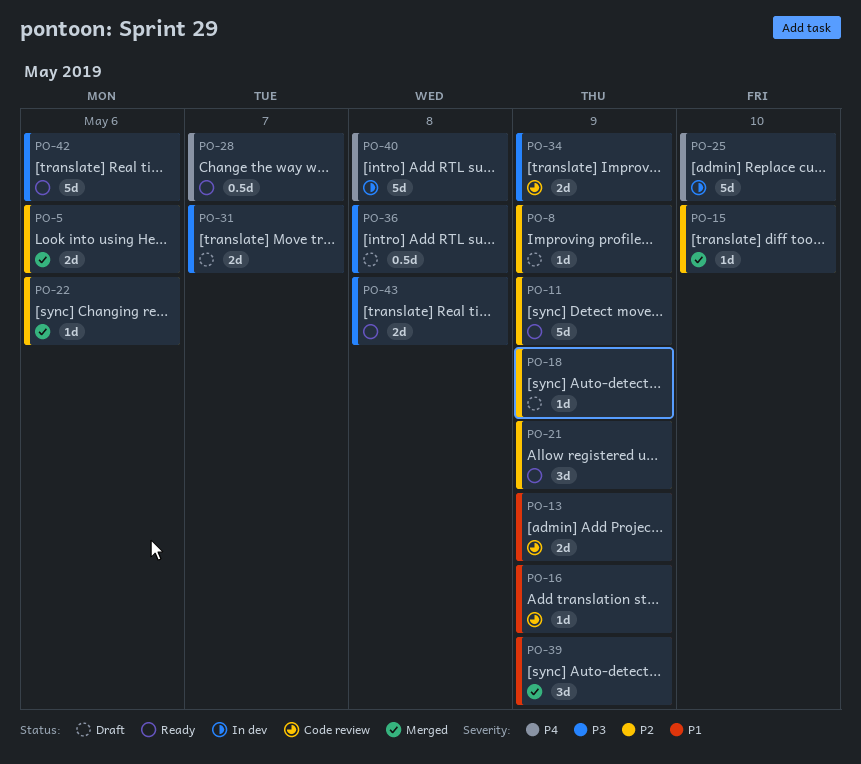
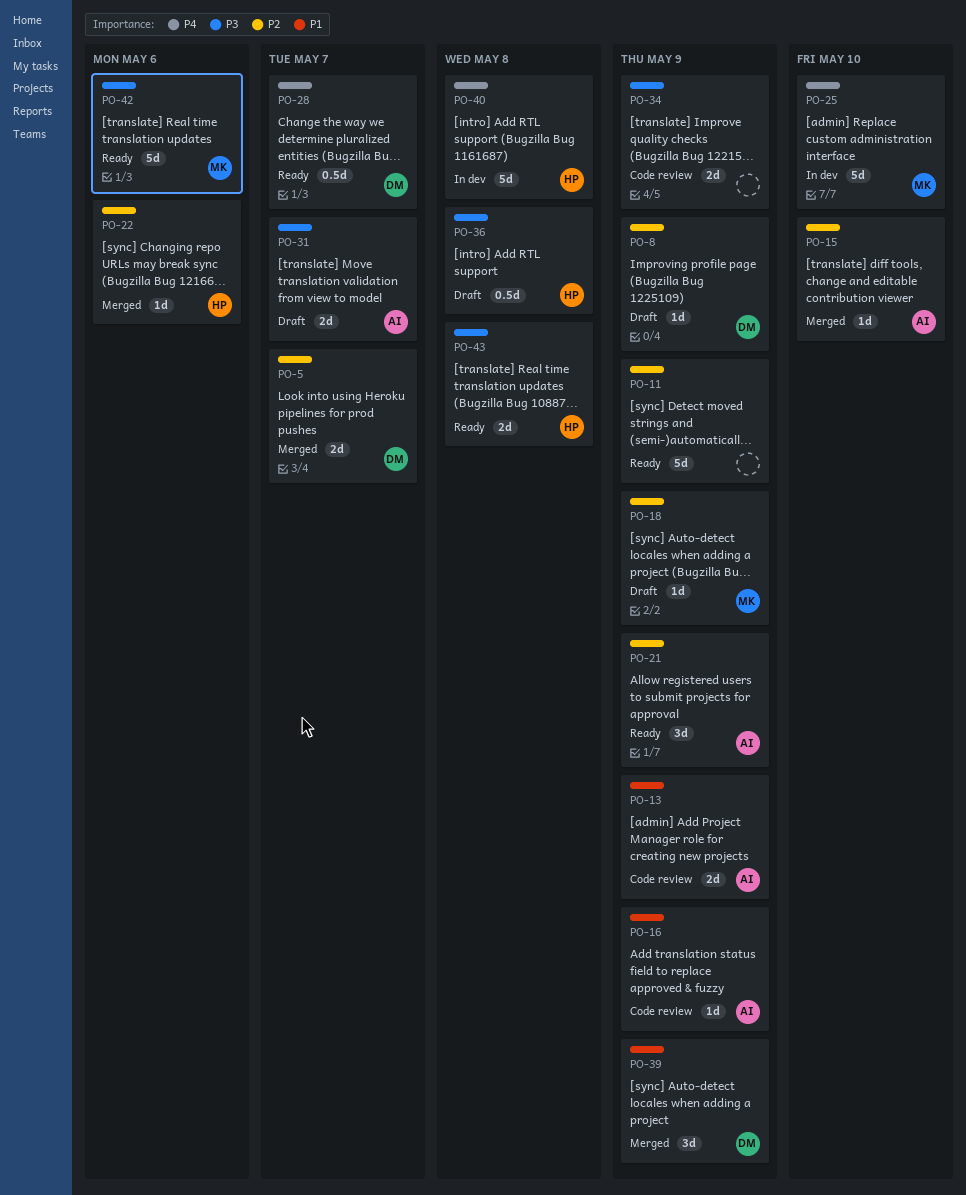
PO-5, due: May 6 -> May 7

